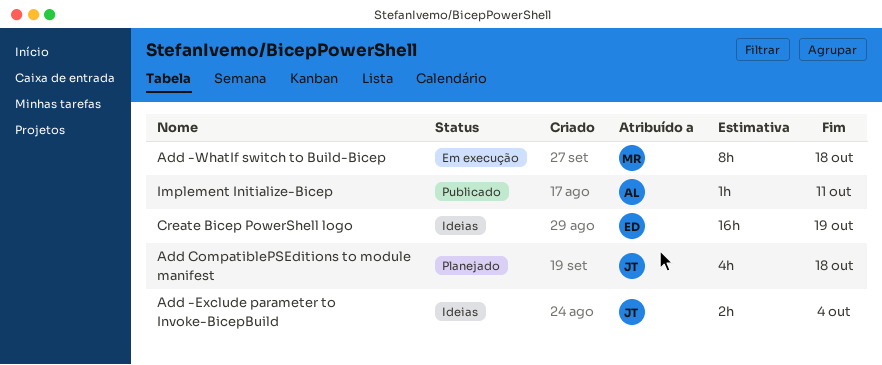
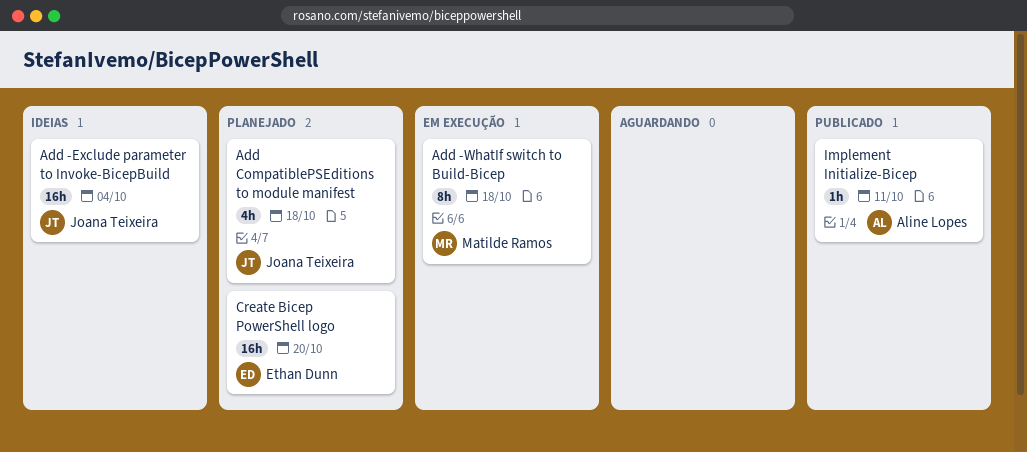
Add -Exclude parameter to Invoke-BicepBuild, estimate: 2h -> 16h
Create Bicep PowerShell logo, status: Ideias -> Planejado
Create Bicep PowerShell logo, due: Oct 19 -> Oct 20

